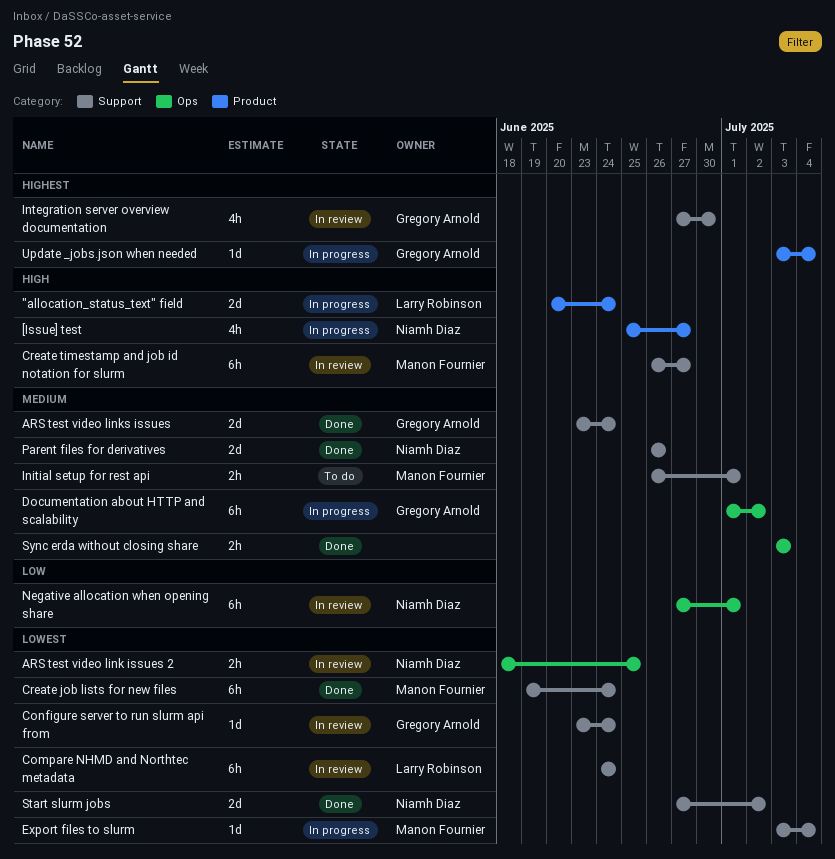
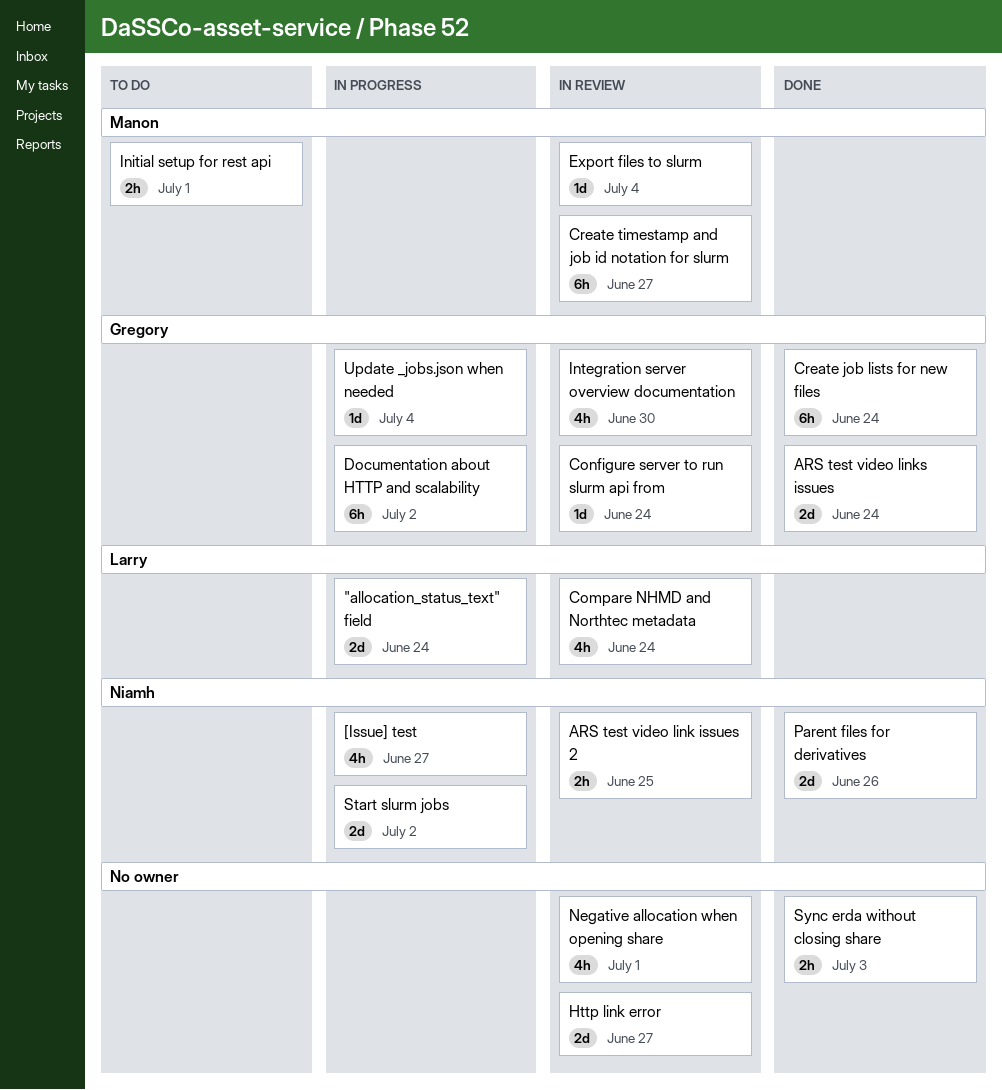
Compare NHMD and Northtec metadata, estimate: 6h -> 4h
Create job lists for new files, owner: Manon Fournier -> Gregory Arnold
Export files to slurm, status: In progress -> In review
Http link error: none -> present
Negative allocation when opening share, owner: Niamh Diaz -> none
Negative allocation when opening share, estimate: 6h -> 4h
Start slurm jobs, status: Done -> In progress

